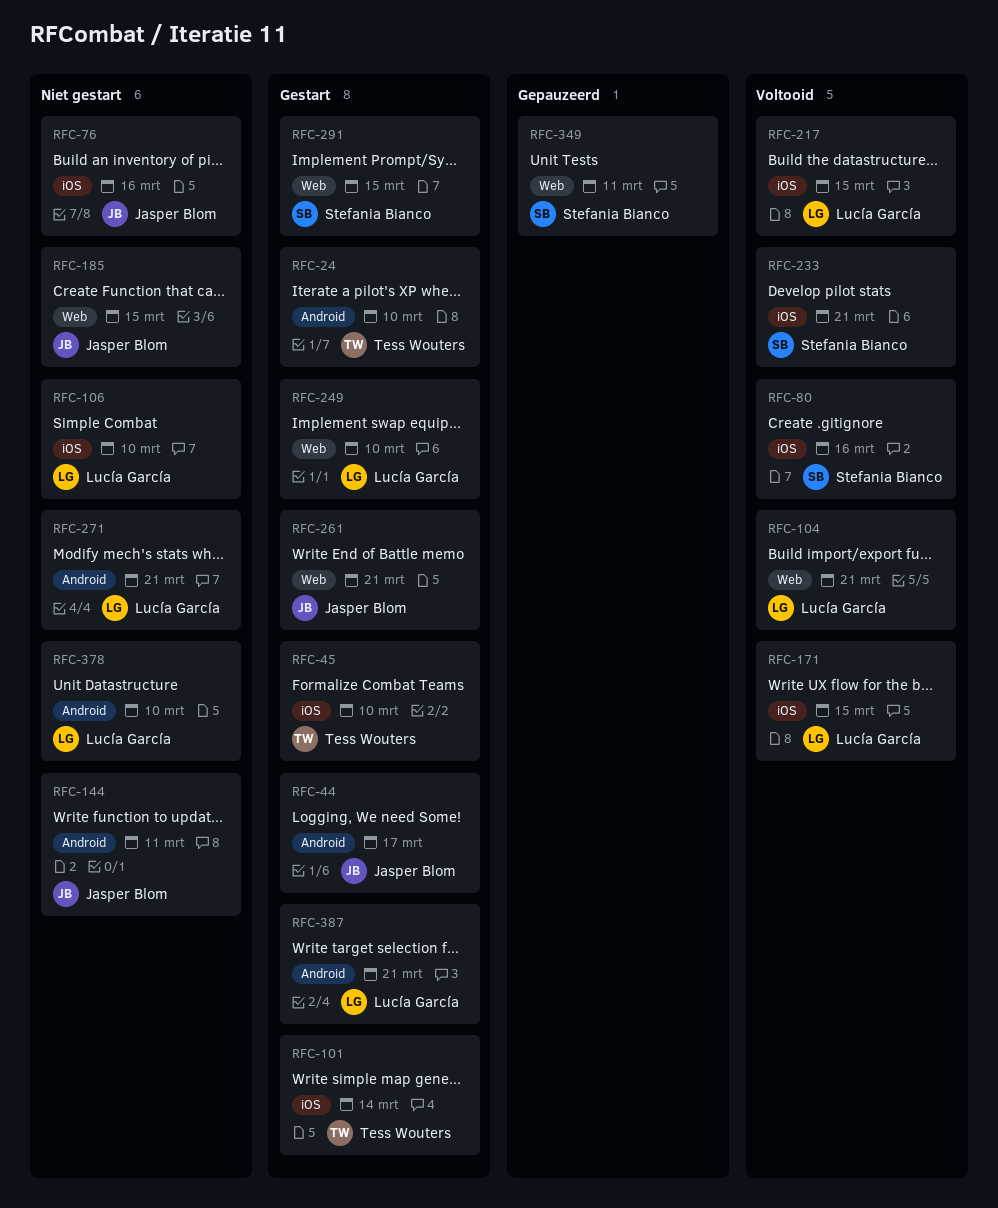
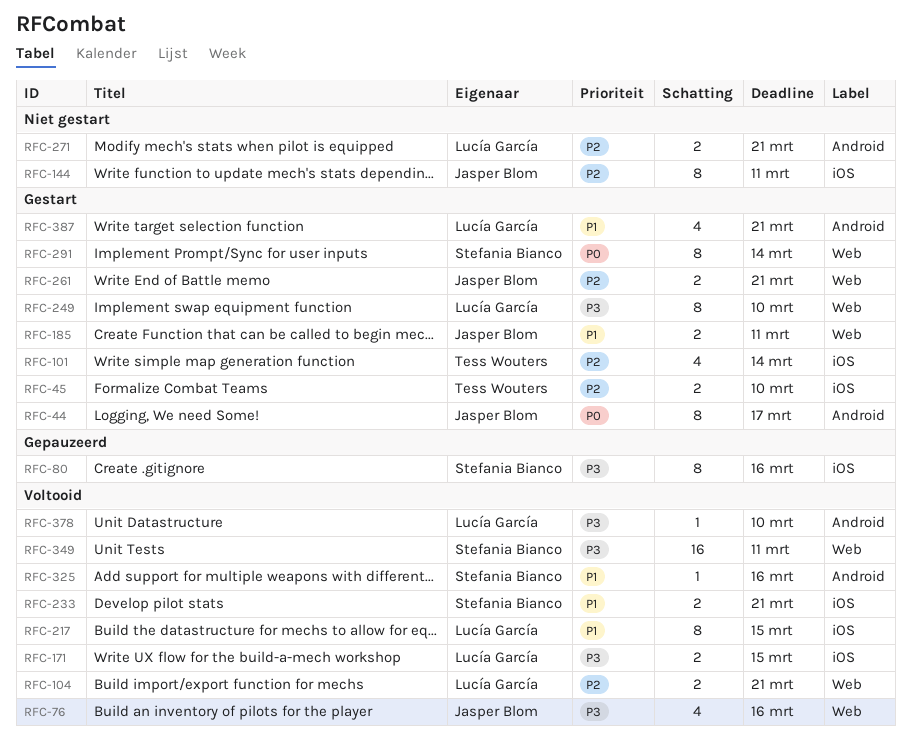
RFC-24: present -> none
RFC-76, status: Niet gestart -> Voltooid
RFC-76, label: iOS -> Web
RFC-80, status: Voltooid -> Gepauzeerd
RFC-106: present -> none
RFC-144, label: Android -> iOS
RFC-185, status: Niet gestart -> Gestart
RFC-185, due: Mar 15 -> Mar 11
RFC-291, due: Mar 15 -> Mar 14
RFC-325: none -> present
RFC-349, status: Gepauzeerd -> Voltooid
RFC-378, status: Niet gestart -> Voltooid

